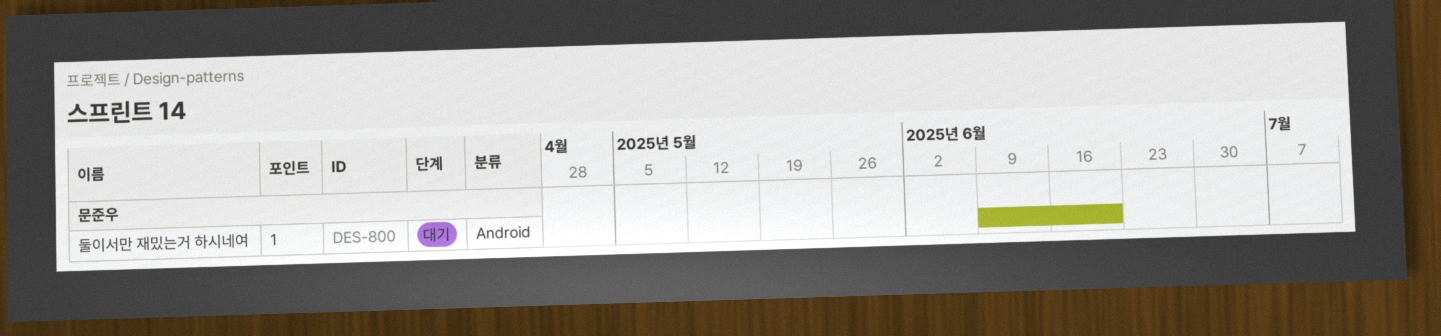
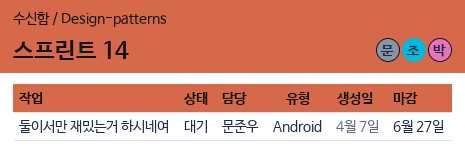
둘이서만 재밌는거 하시네여, due: Jun 20 -> Jun 27

